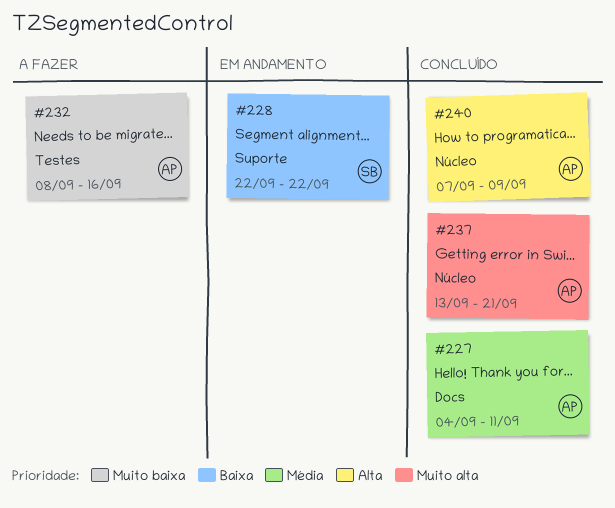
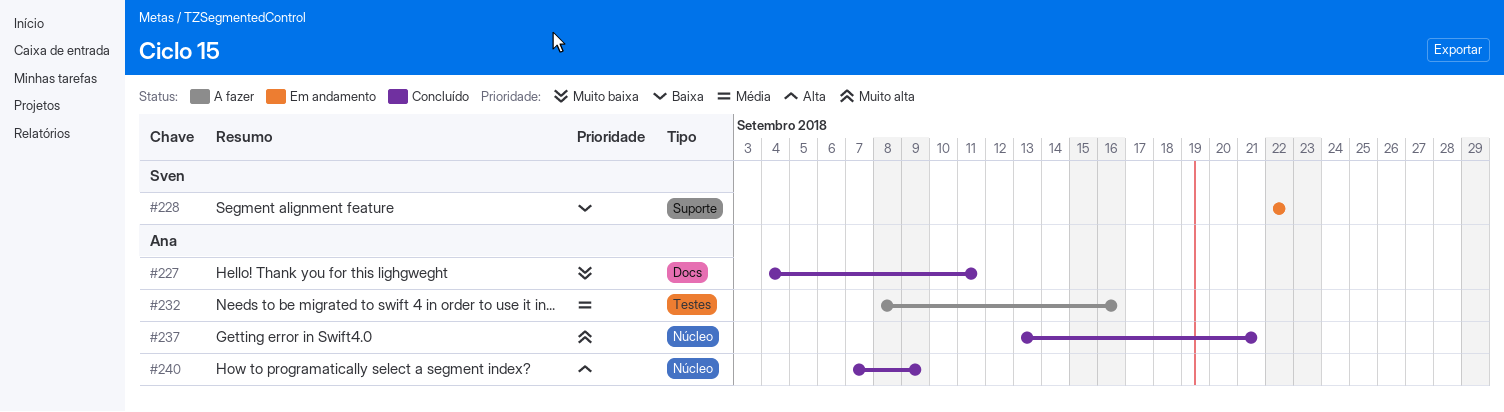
#227, priority: Média -> Muito baixa
#232, priority: Muito baixa -> Média

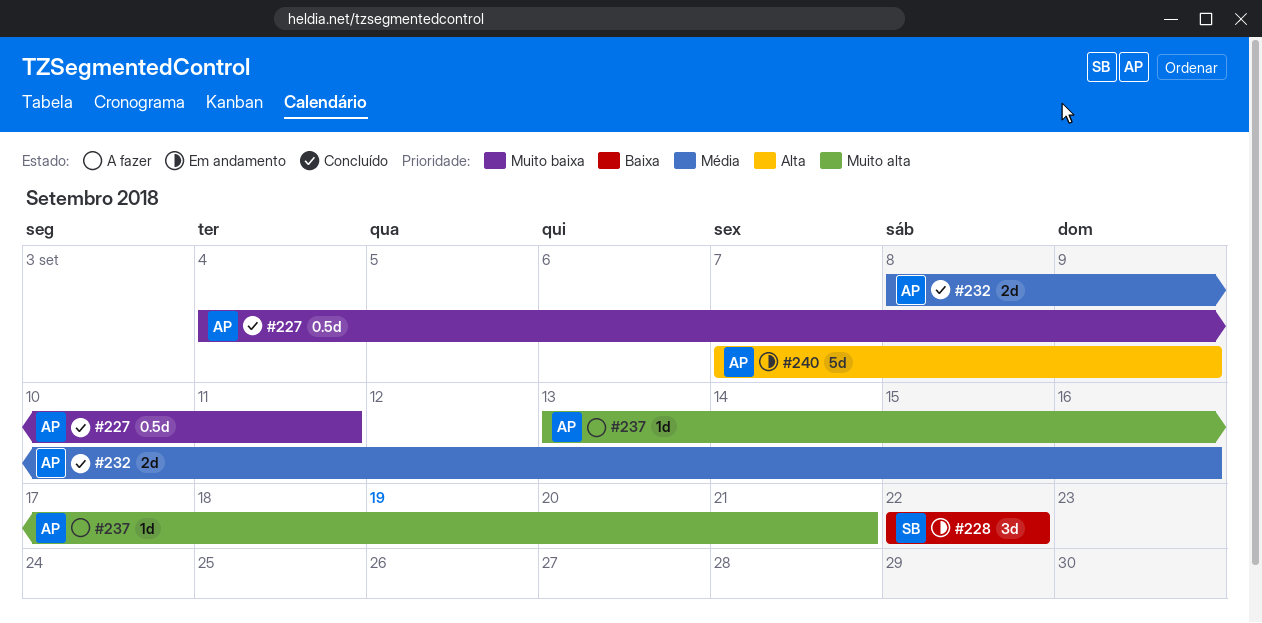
#232, status: A fazer -> Concluído
#237, status: Concluído -> A fazer
#240, status: Concluído -> Em andamento

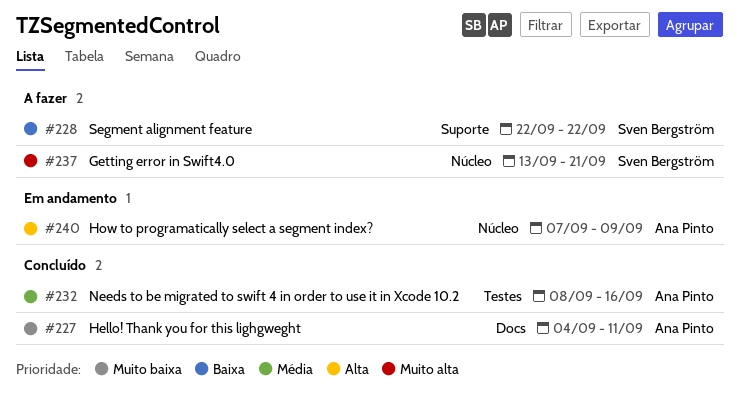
#228, status: Em andamento -> A fazer
#237, owner: Ana Pinto -> Sven Bergström

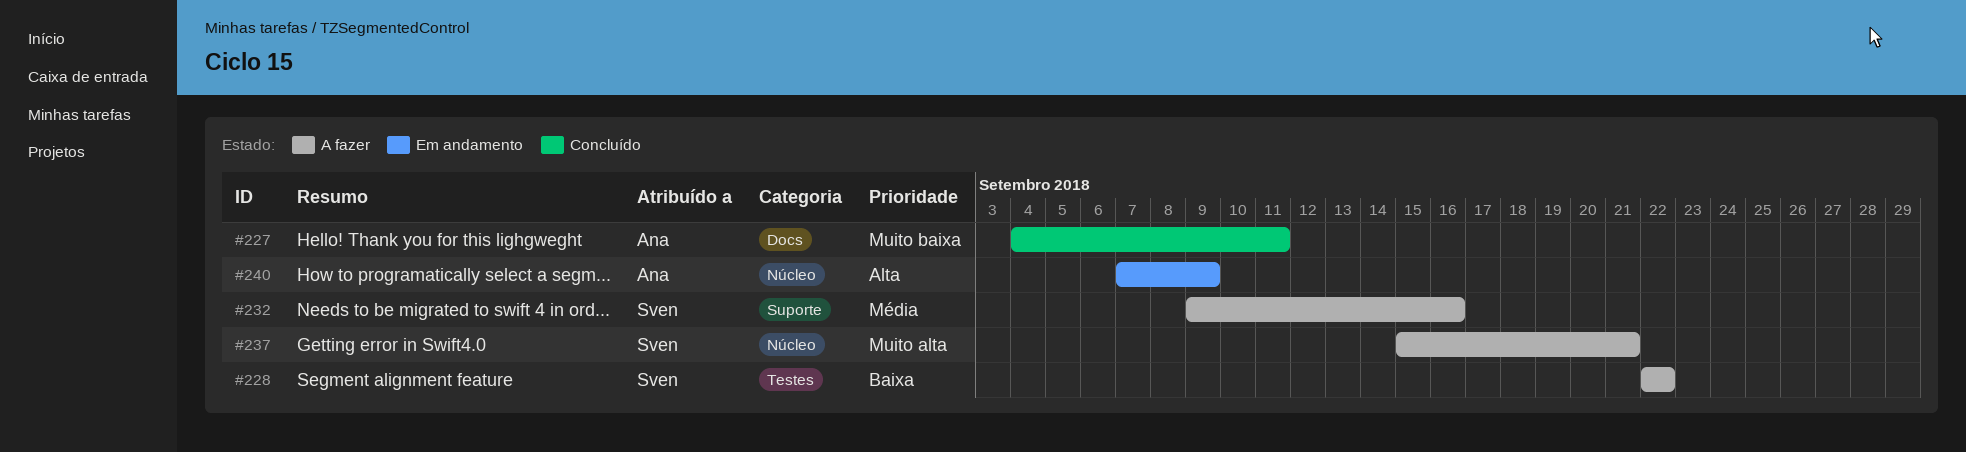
#228, label: Suporte -> Testes
#232, status: Concluído -> A fazer
#232, owner: Ana Pinto -> Sven Bergström
#232, label: Testes -> Suporte
#232, start: Sep 8 -> Sep 9
#237, start: Sep 13 -> Sep 15

